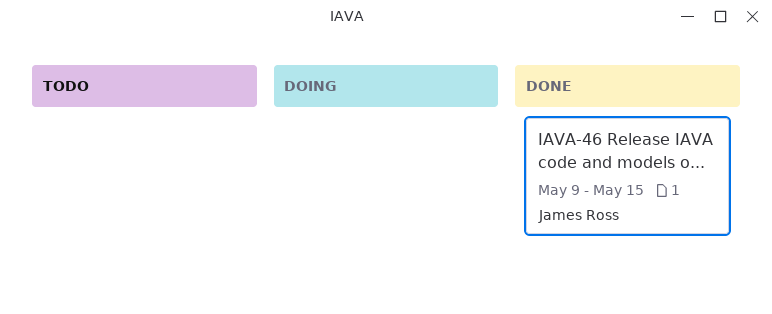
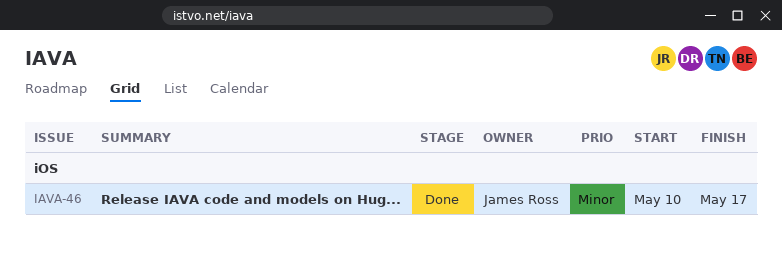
IAVA-46, start: May 9 -> May 10
IAVA-46, due: May 15 -> May 17

